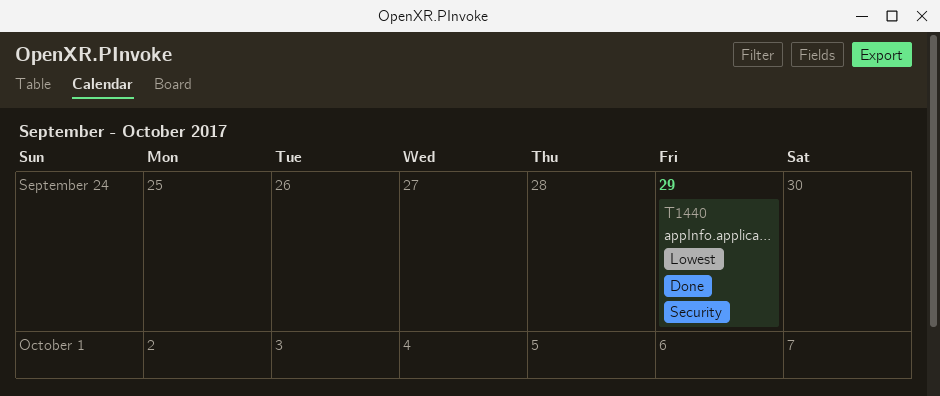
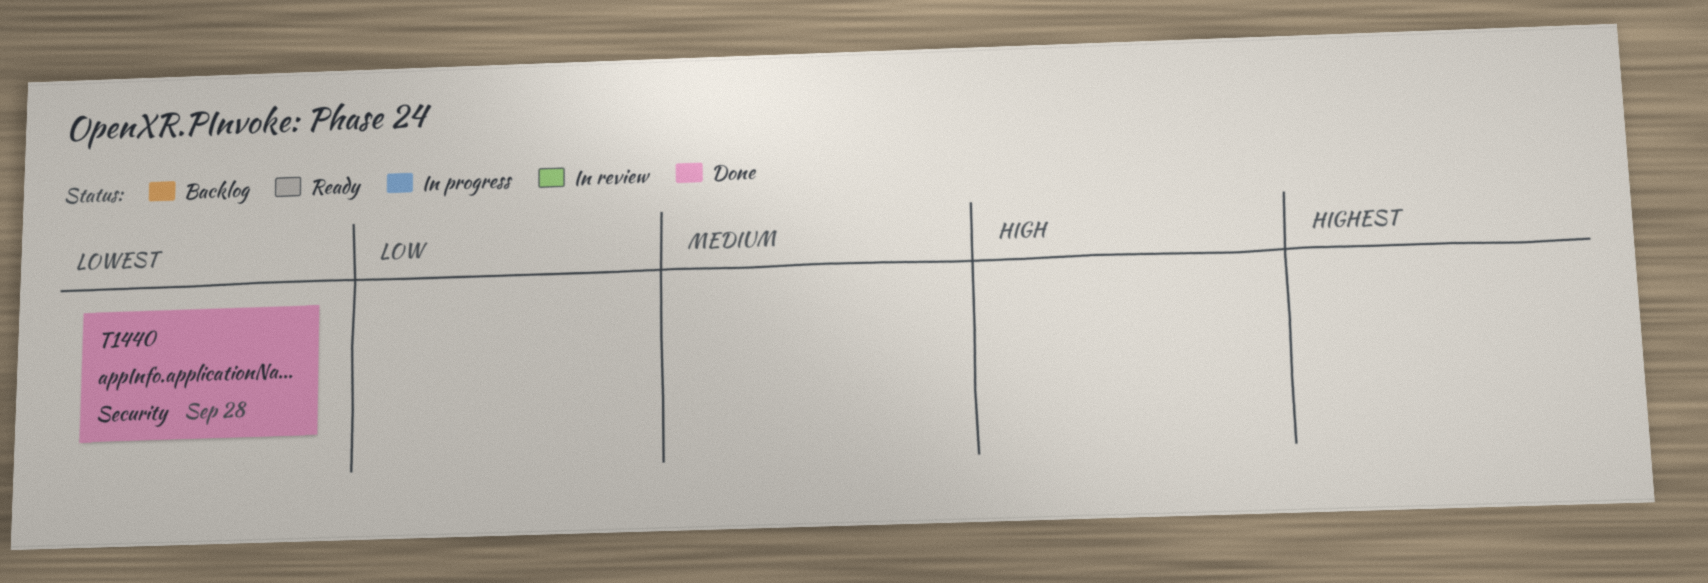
T1440, due: Sep 29 -> Sep 28

